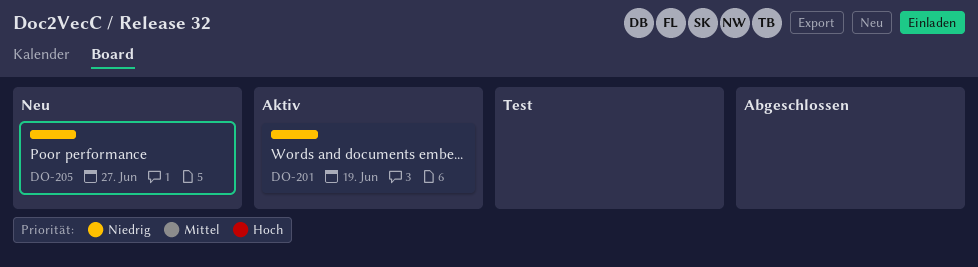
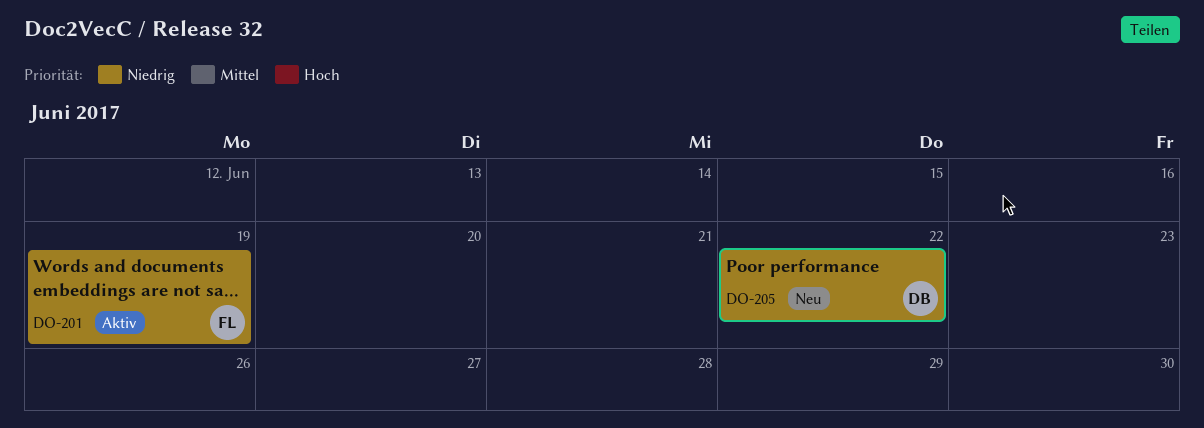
DO-205, due: Jun 27 -> Jun 22

